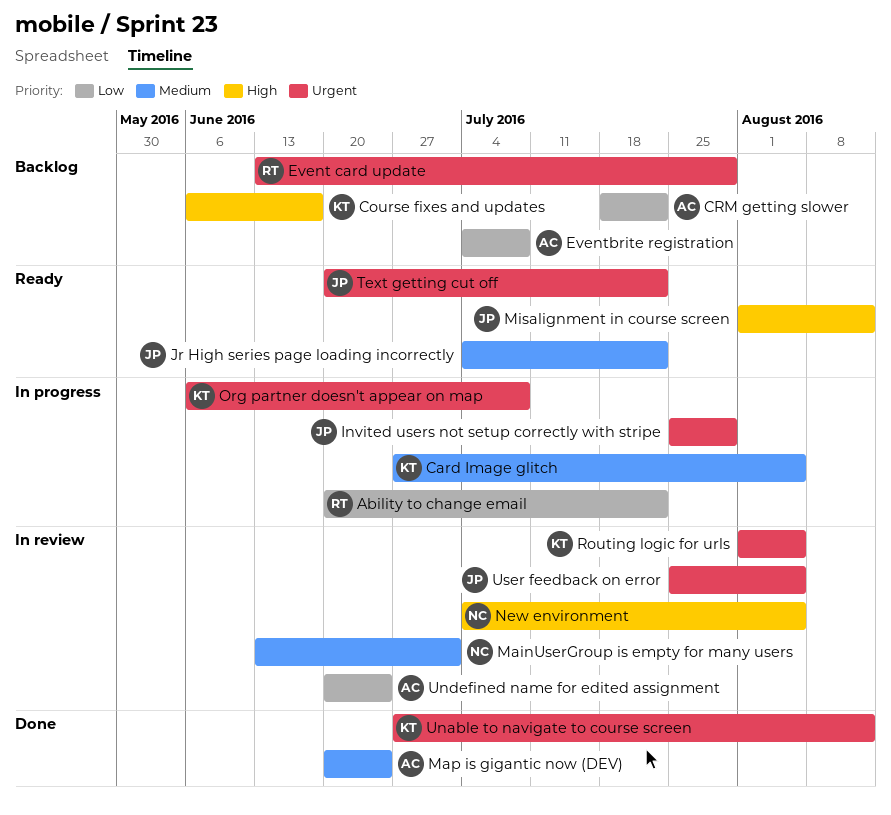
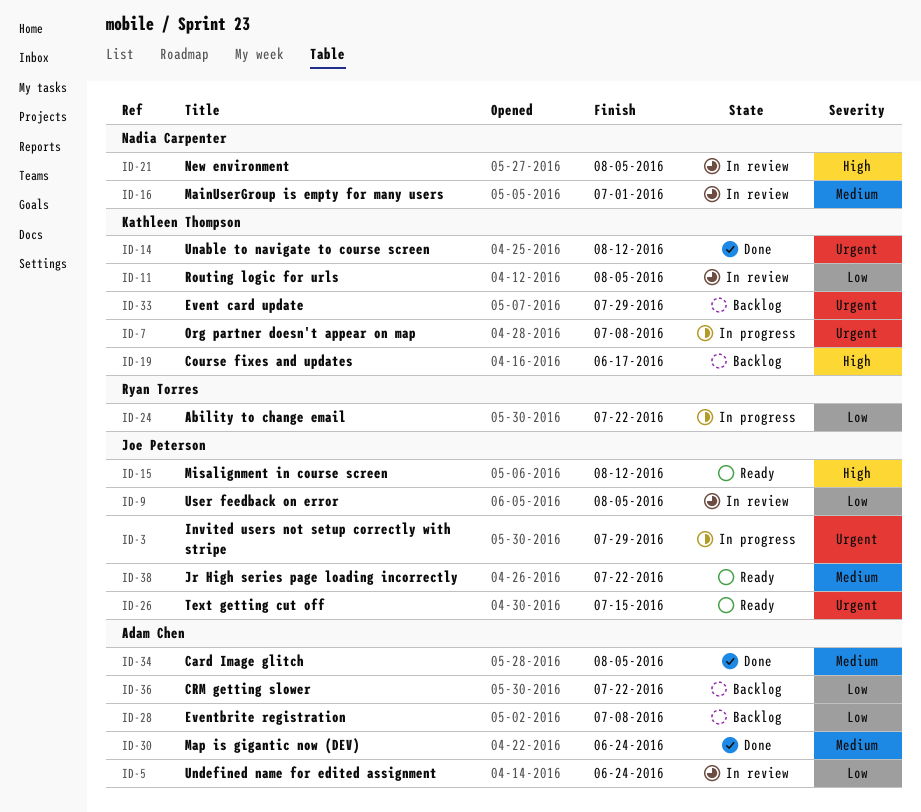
Card Image glitch, status: In progress -> Done
Card Image glitch, owner: Kathleen Thompson -> Adam Chen
Event card update, owner: Ryan Torres -> Kathleen Thompson
Routing logic for urls, priority: Urgent -> Low
Text getting cut off, due: Jul 22 -> Jul 15
User feedback on error, priority: Urgent -> Low

